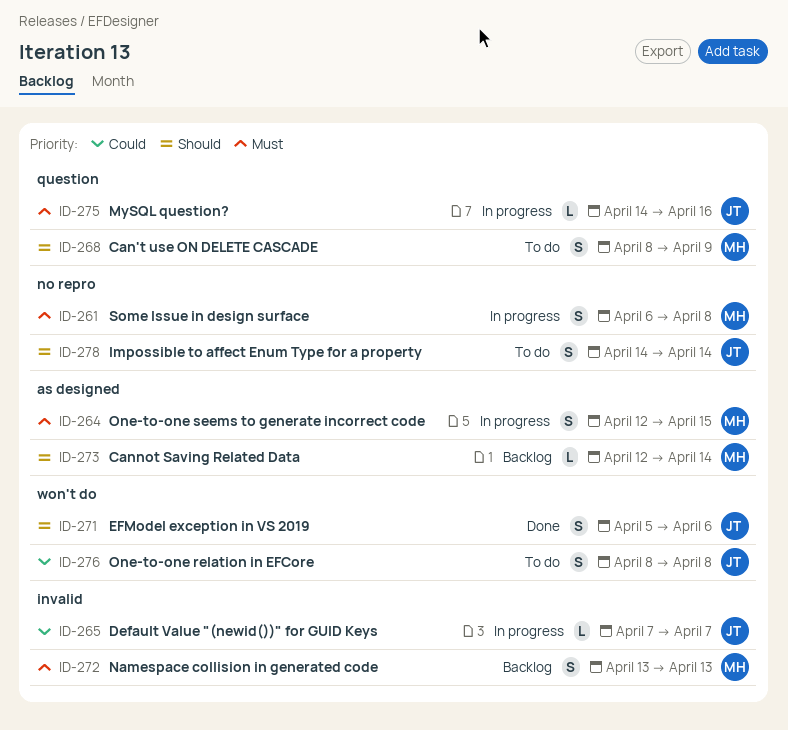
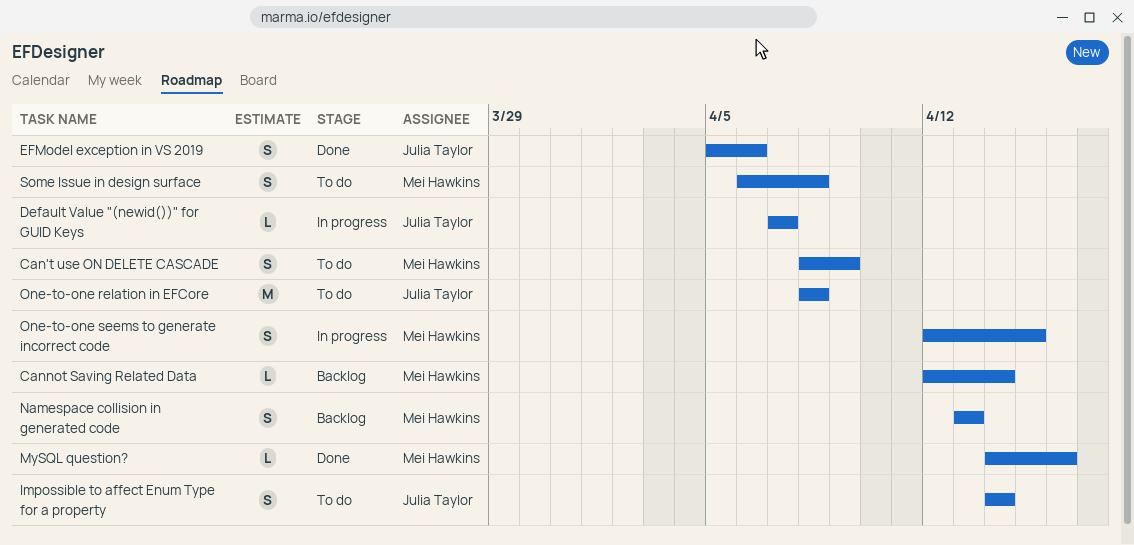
MySQL question?, status: In progress -> Done
MySQL question?, owner: Julia Taylor -> Mei Hawkins
One-to-one relation in EFCore, estimate: S -> M
Some Issue in design surface, status: In progress -> To do

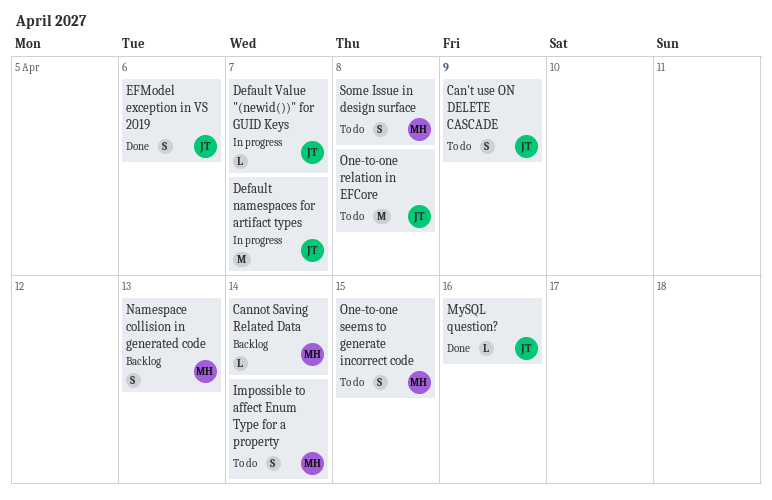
Can't use ON DELETE CASCADE, owner: Mei Hawkins -> Julia Taylor
Default namespaces for artifact types: none -> present
Impossible to affect Enum Type for a property, owner: Julia Taylor -> Mei Hawkins
MySQL question?, owner: Mei Hawkins -> Julia Taylor
One-to-one seems to generate incorrect code, status: In progress -> To do

